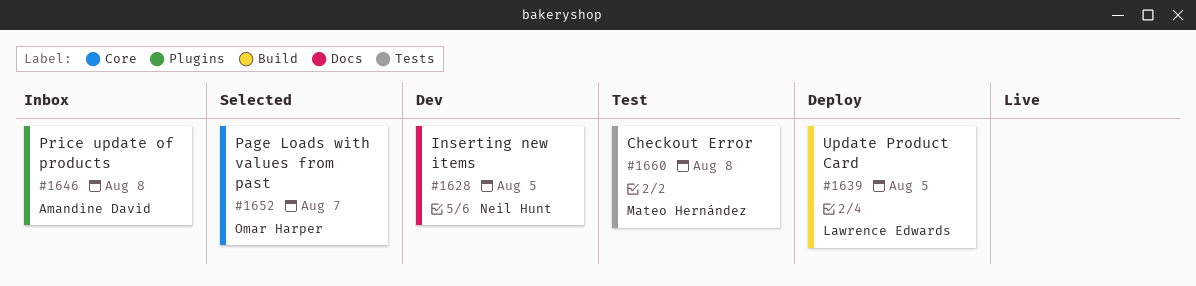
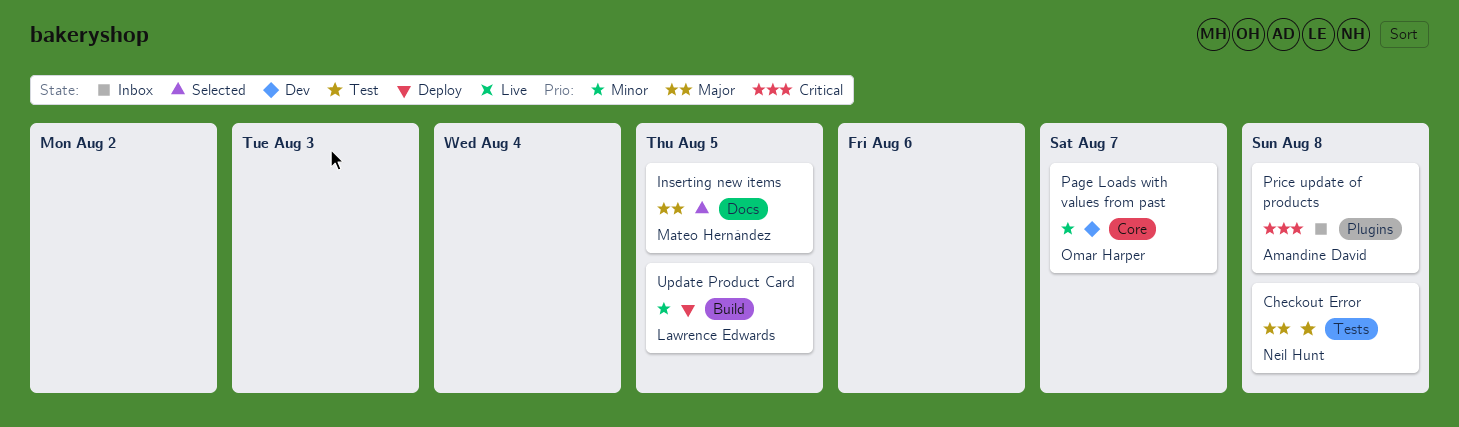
Checkout Error, owner: Mateo Hernández -> Neil Hunt
Inserting new items, status: Dev -> Selected
Inserting new items, owner: Neil Hunt -> Mateo Hernández
Page Loads with values from past, status: Selected -> Dev

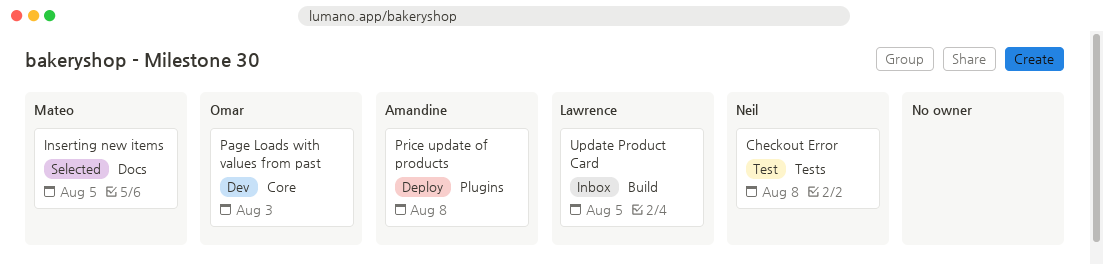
Page Loads with values from past, due: Aug 7 -> Aug 3
Price update of products, status: Inbox -> Deploy
Update Product Card, status: Deploy -> Inbox

